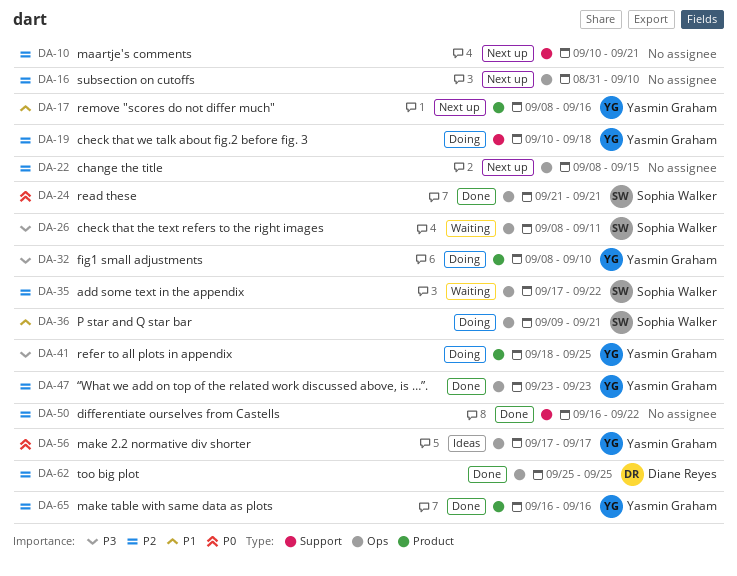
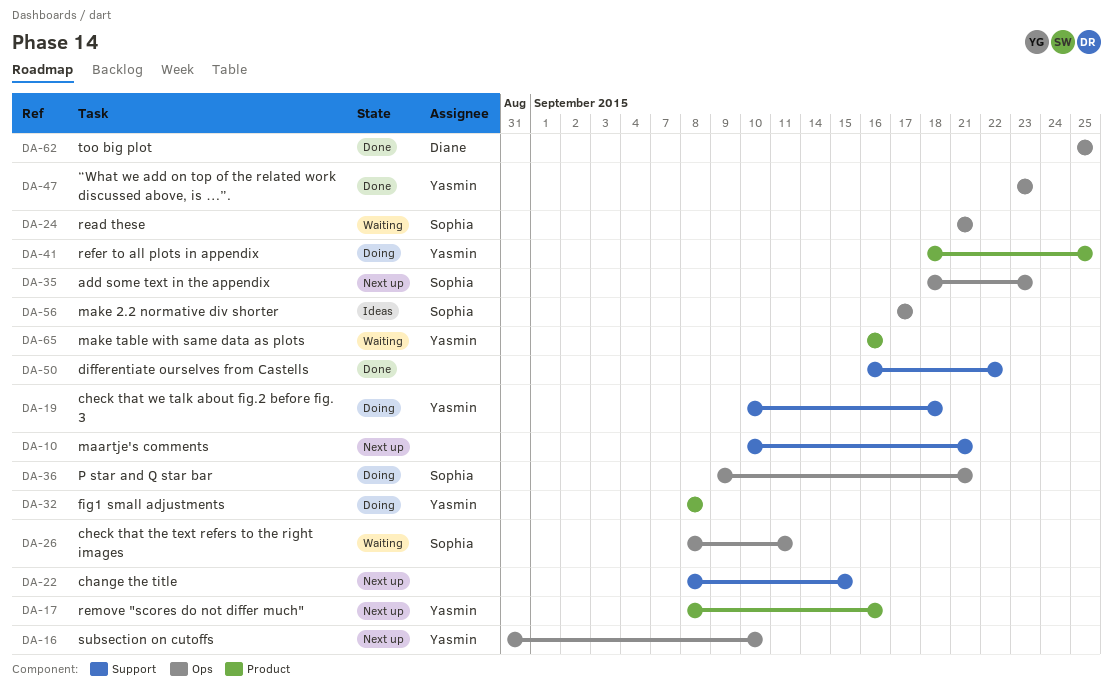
DA-16, owner: none -> Yasmin Graham
DA-22, label: Ops -> Support
DA-24, status: Done -> Waiting
DA-32, due: Sep 10 -> Sep 8
DA-35, status: Waiting -> Next up
DA-35, start: Sep 17 -> Sep 18
DA-35, due: Sep 22 -> Sep 23
DA-56, owner: Yasmin Graham -> Sophia Walker
DA-65, status: Done -> Waiting

